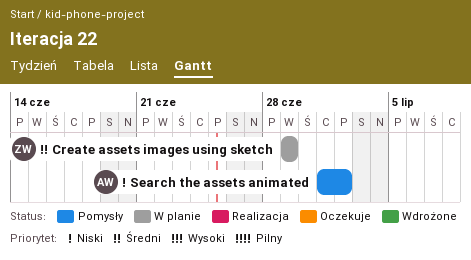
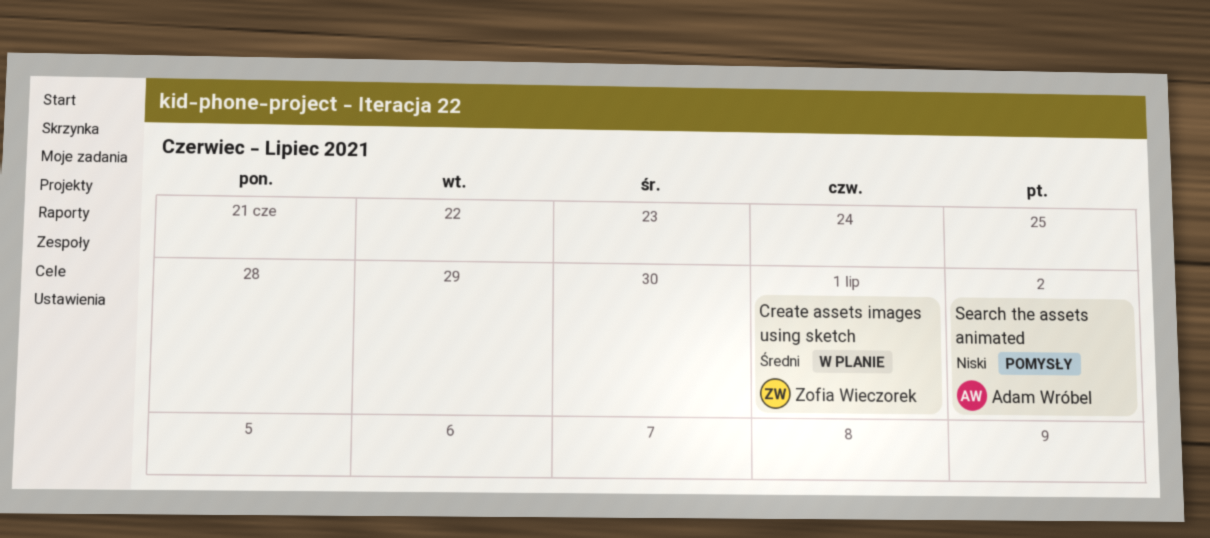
Create assets images using sketch, due: Jun 29 -> Jul 1

